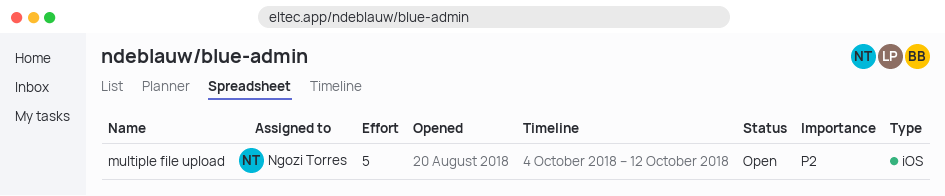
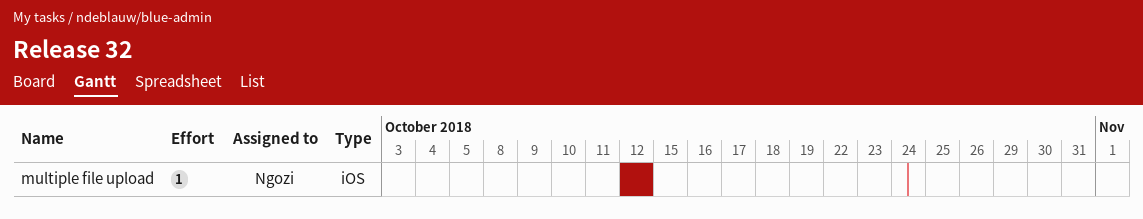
multiple file upload, estimate: 5 -> 1
multiple file upload, start: Oct 4 -> Oct 12

